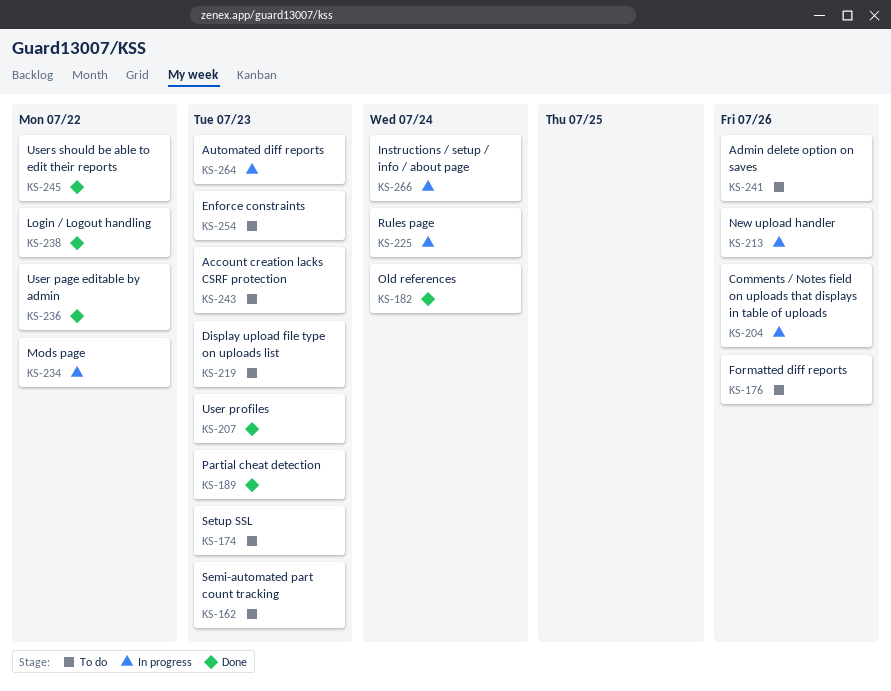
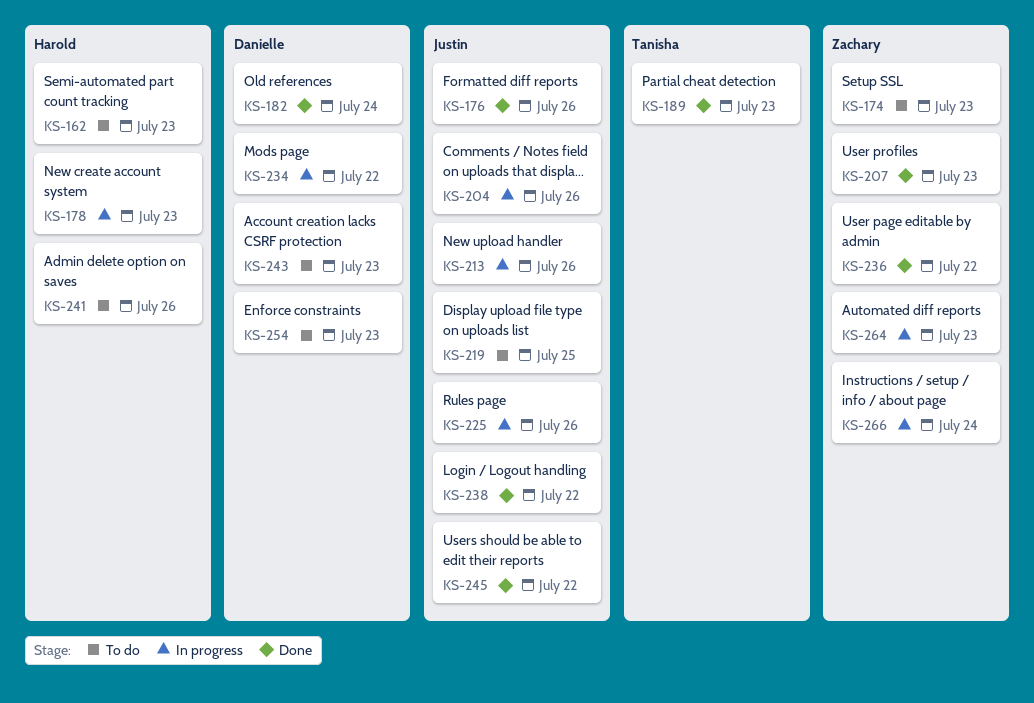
KS-176, status: To do -> Done
KS-178: none -> present
KS-219, due: Jul 23 -> Jul 25
KS-225, due: Jul 24 -> Jul 26

